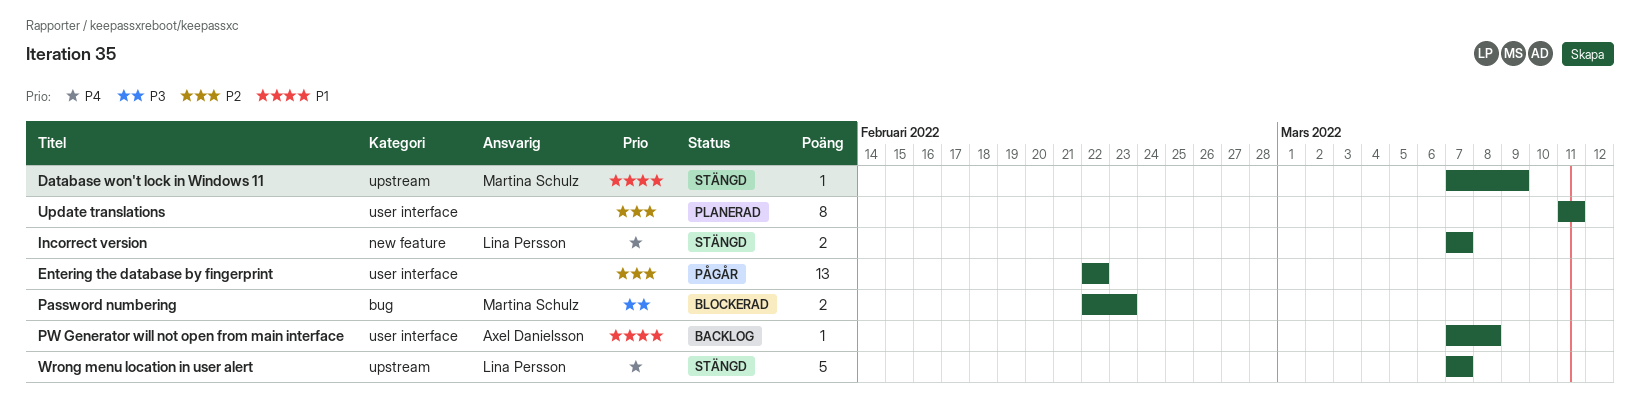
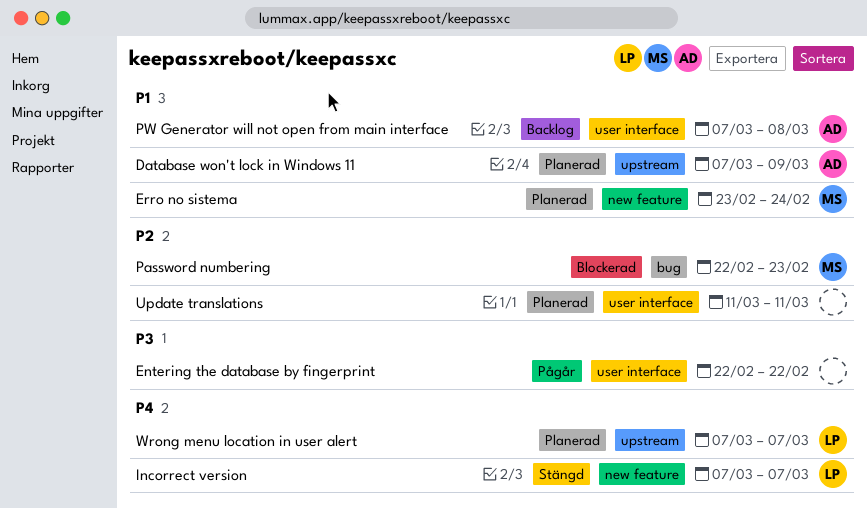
Database won't lock in Windows 11, status: Stängd -> Planerad
Database won't lock in Windows 11, owner: Martina Schulz -> Axel Danielsson
Entering the database by fingerprint, priority: P2 -> P3
Erro no sistema: none -> present
Password numbering, priority: P3 -> P2
Wrong menu location in user alert, status: Stängd -> Planerad

